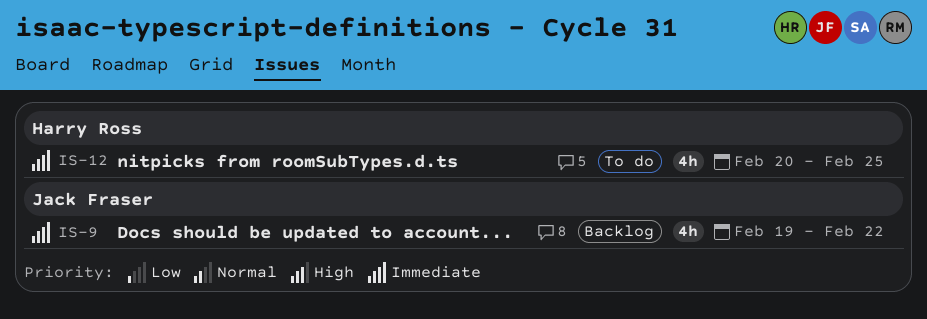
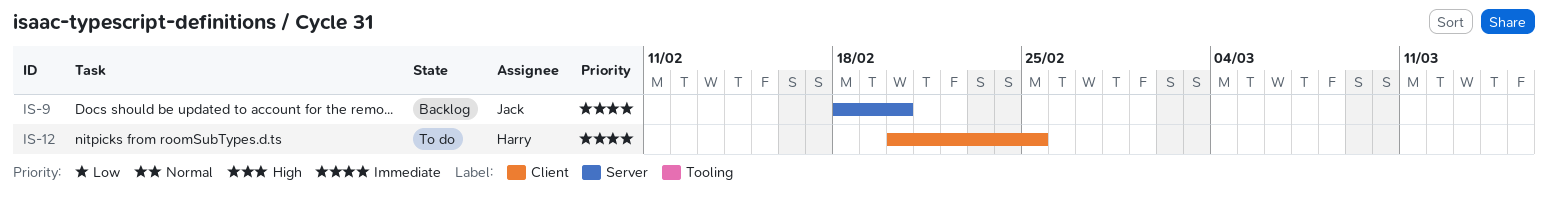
IS-9, start: Feb 19 -> Feb 18
IS-9, due: Feb 22 -> Feb 20

